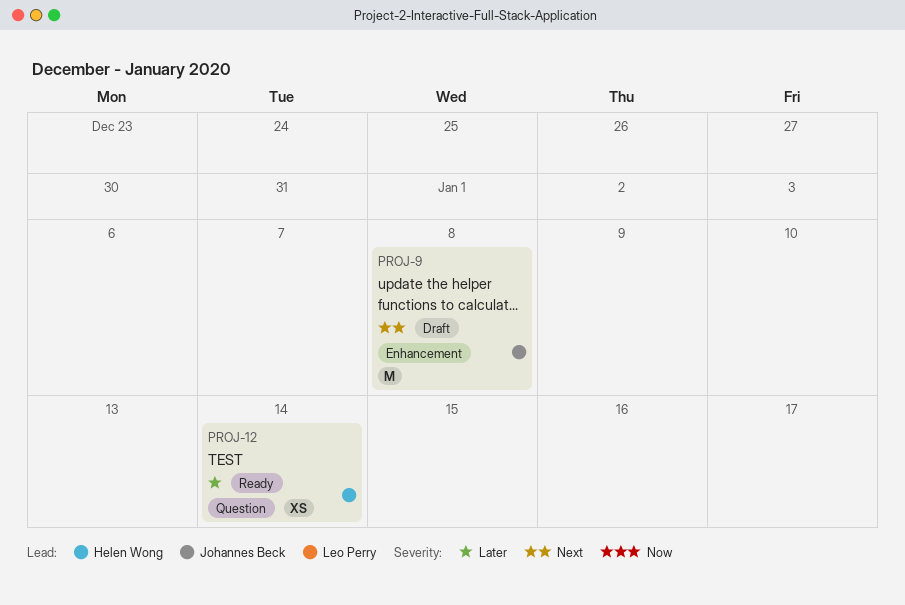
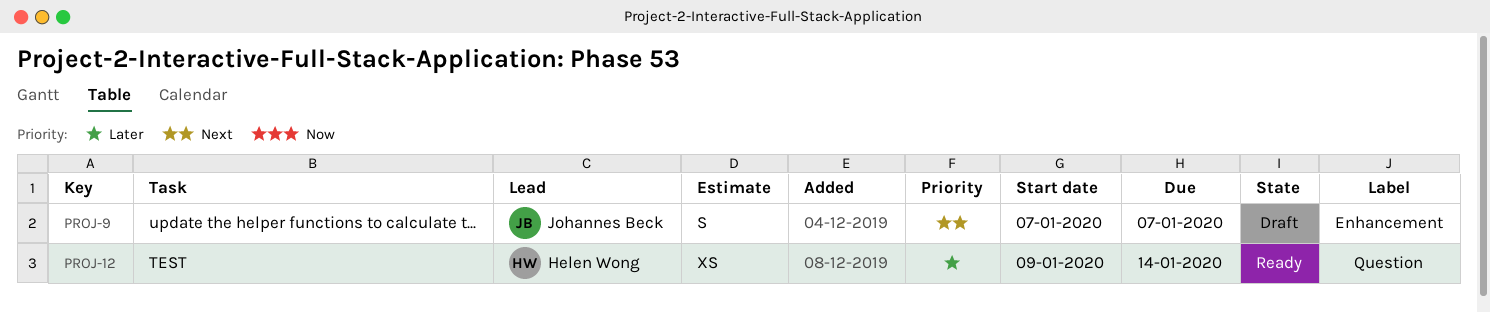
PROJ-9, estimate: M -> S
PROJ-9, due: Jan 8 -> Jan 7

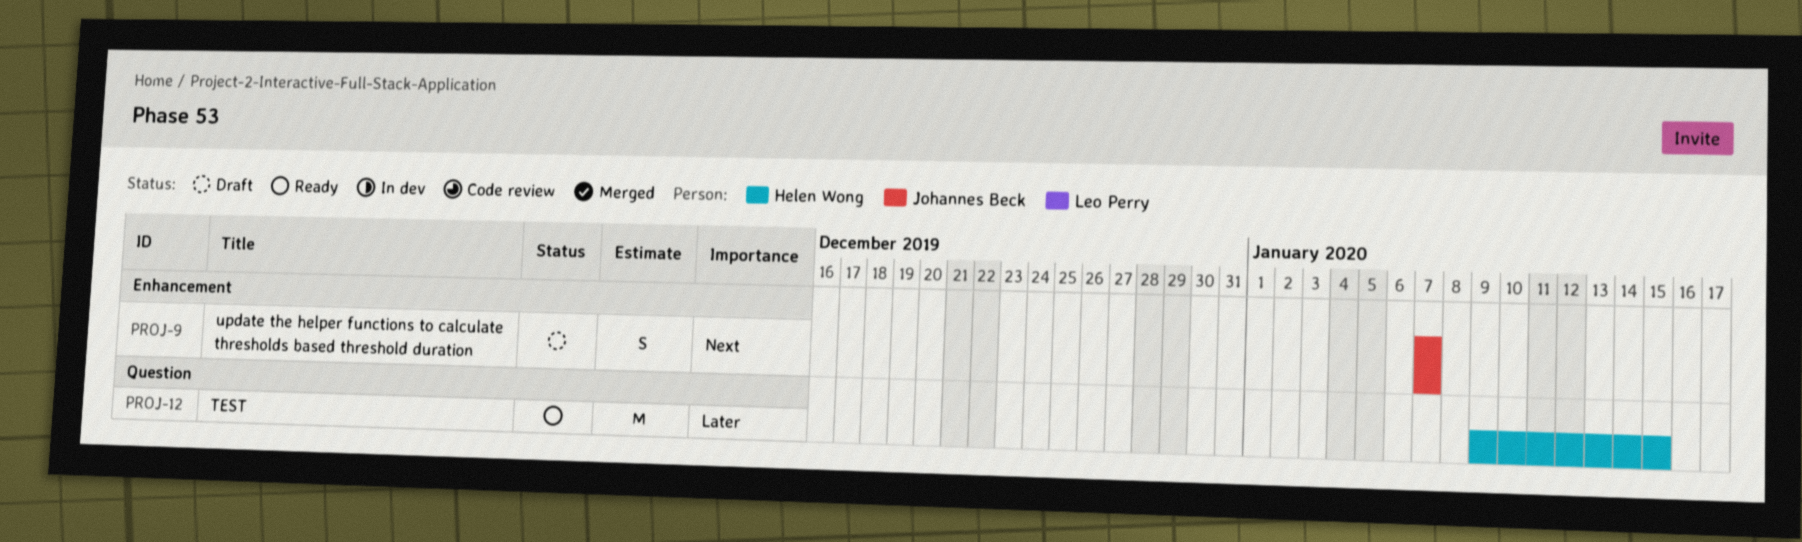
PROJ-12, estimate: XS -> M
PROJ-12, due: Jan 14 -> Jan 15

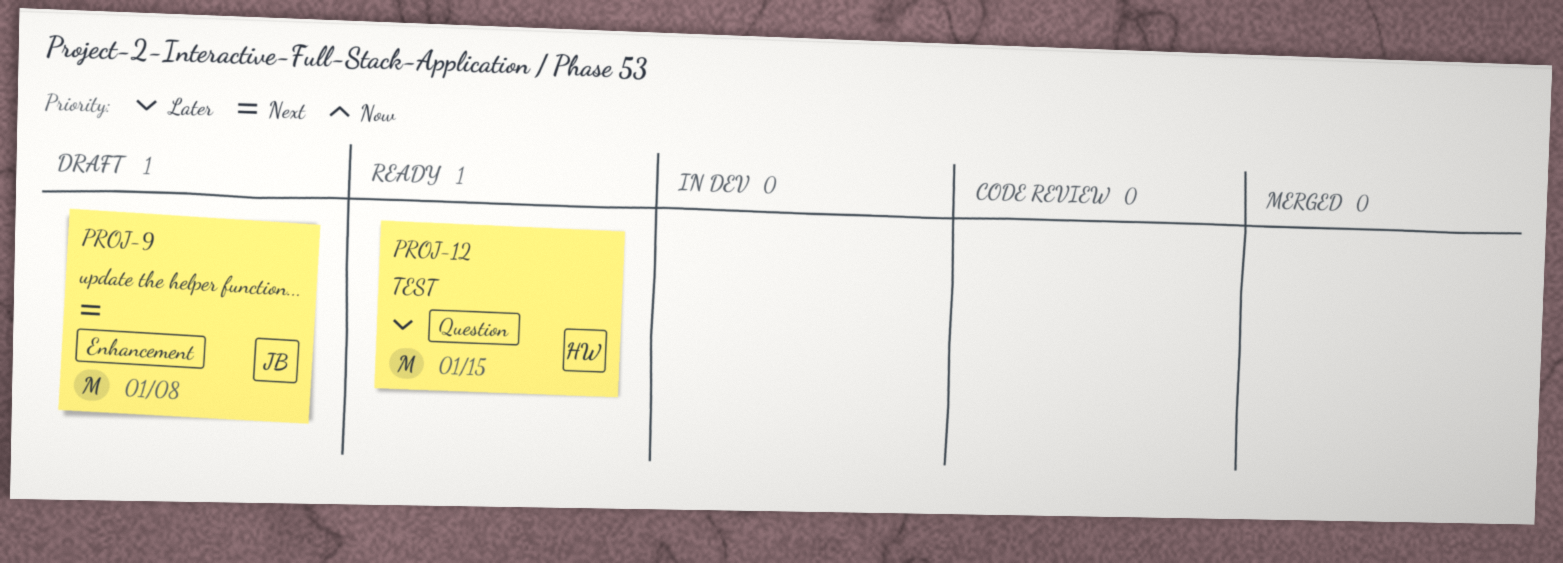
PROJ-9, estimate: S -> M
PROJ-9, due: Jan 7 -> Jan 8

